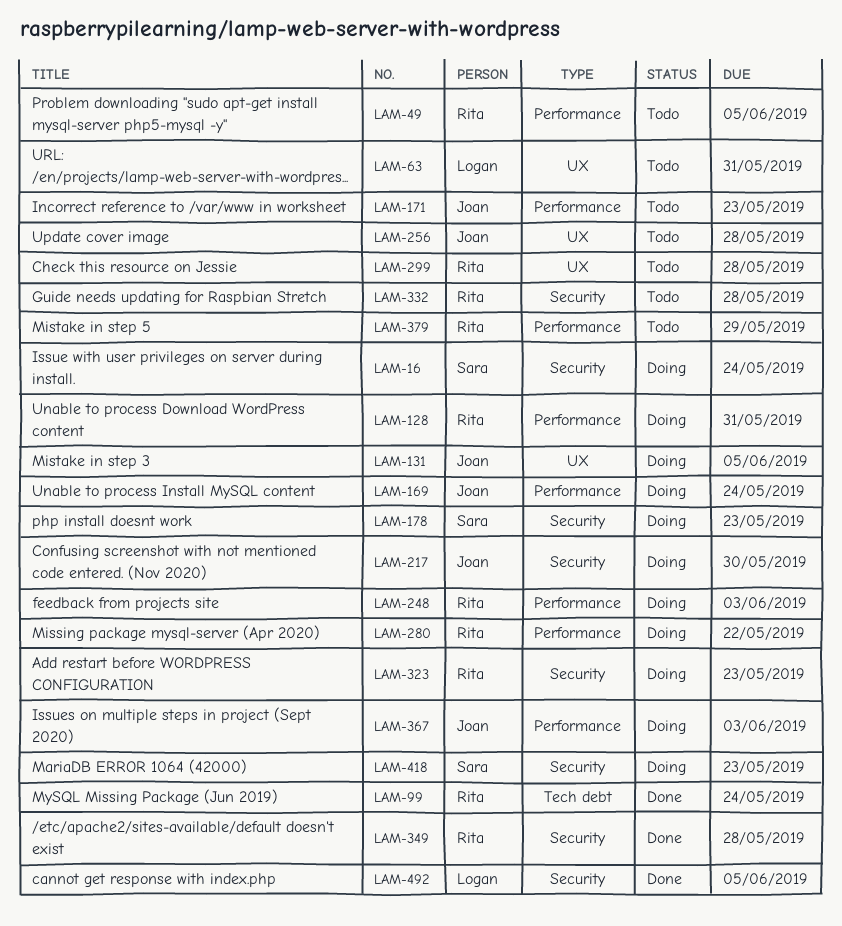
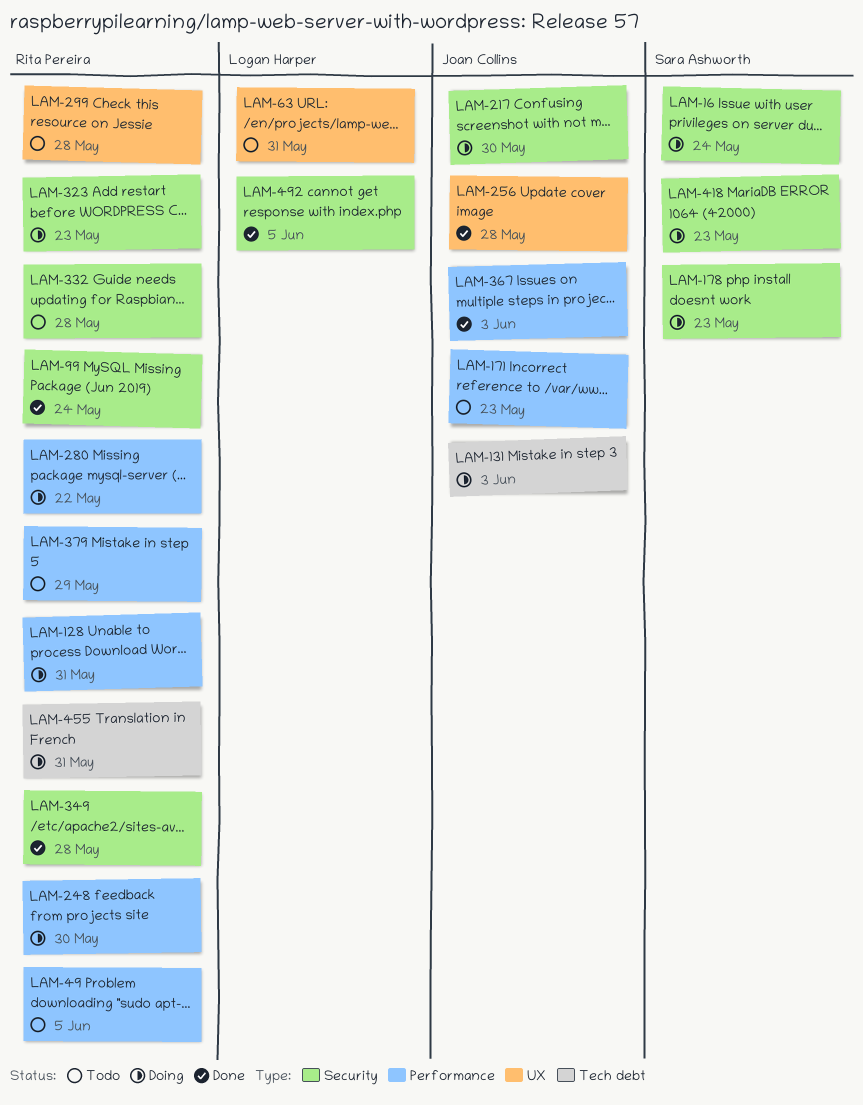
LAM-99, label: Tech debt -> Security
LAM-131, label: UX -> Tech debt
LAM-131, due: Jun 5 -> Jun 3
LAM-169: present -> none
LAM-248, due: Jun 3 -> May 30
LAM-256, status: Todo -> Done
LAM-367, status: Doing -> Done
LAM-455: none -> present

